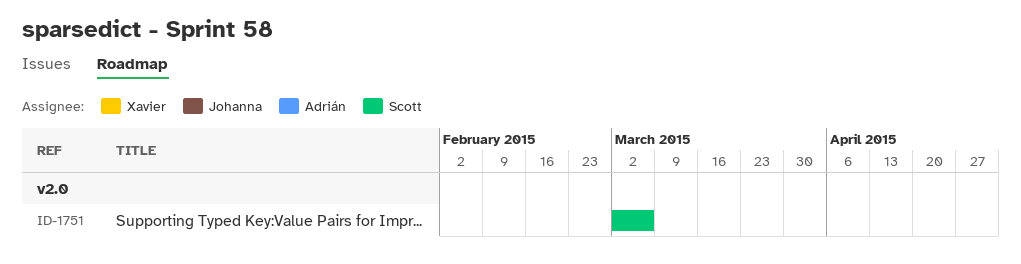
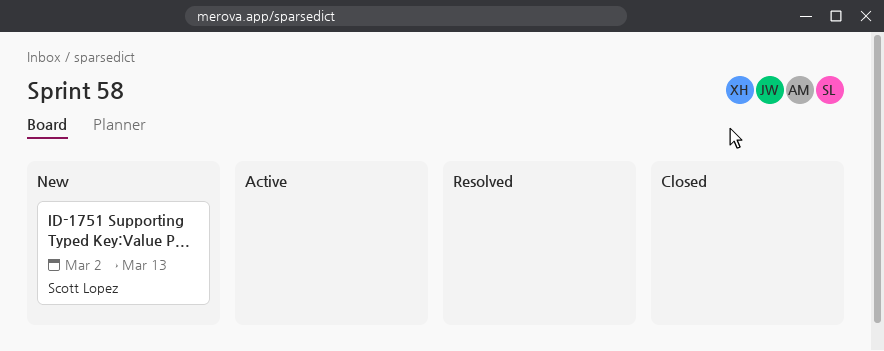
ID-1751, due: Mar 6 -> Mar 13

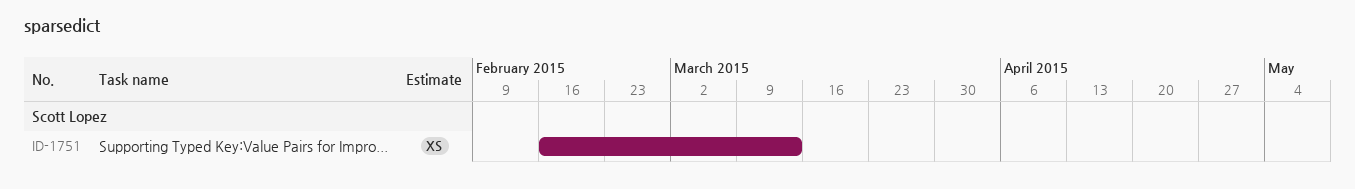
ID-1751, start: Mar 2 -> Feb 16

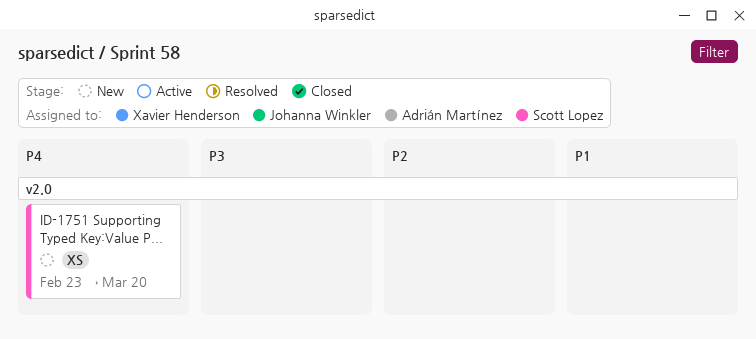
ID-1751, start: Feb 16 -> Feb 23
ID-1751, due: Mar 13 -> Mar 20

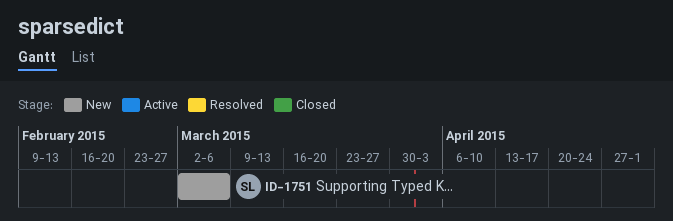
ID-1751, start: Feb 23 -> Mar 2
ID-1751, due: Mar 20 -> Mar 6

